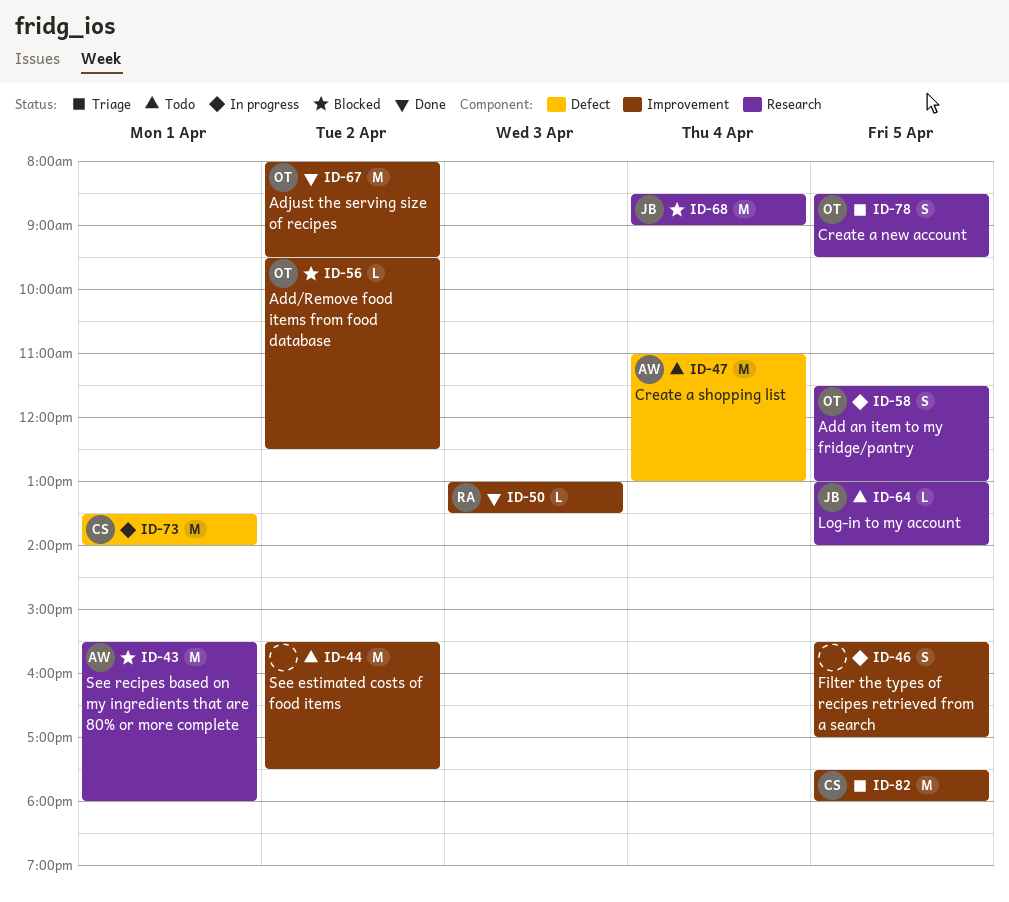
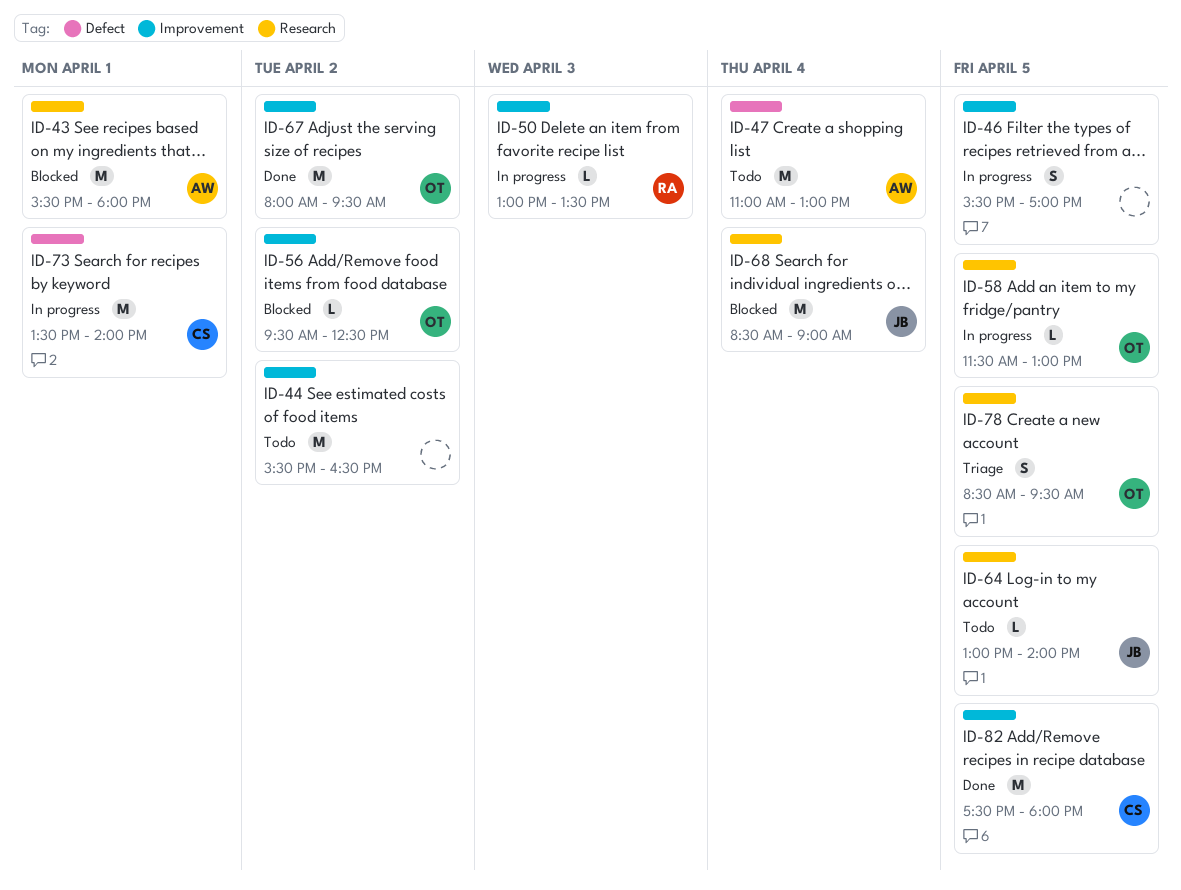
ID-44, ends: 17:30 -> 16:30
ID-50, status: Done -> In progress
ID-58, estimate: S -> L
ID-82, status: Triage -> Done

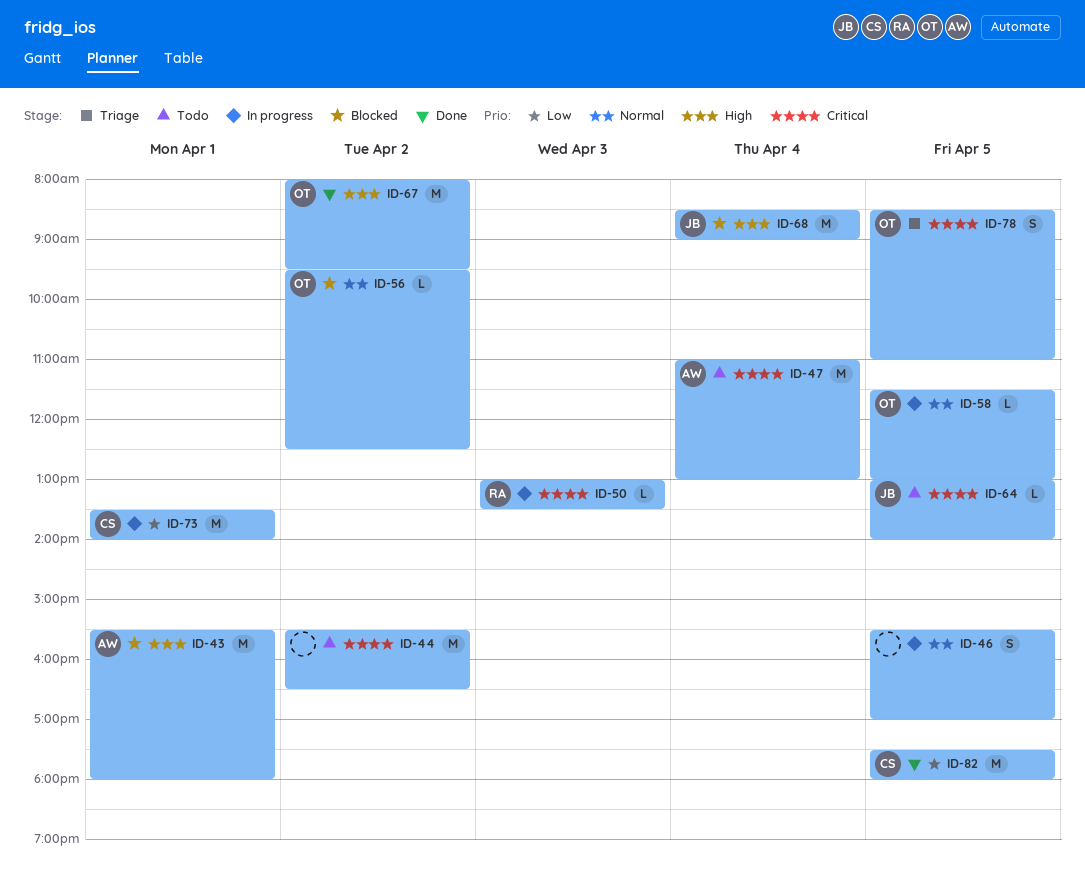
ID-78, ends: 09:30 -> 11:00

